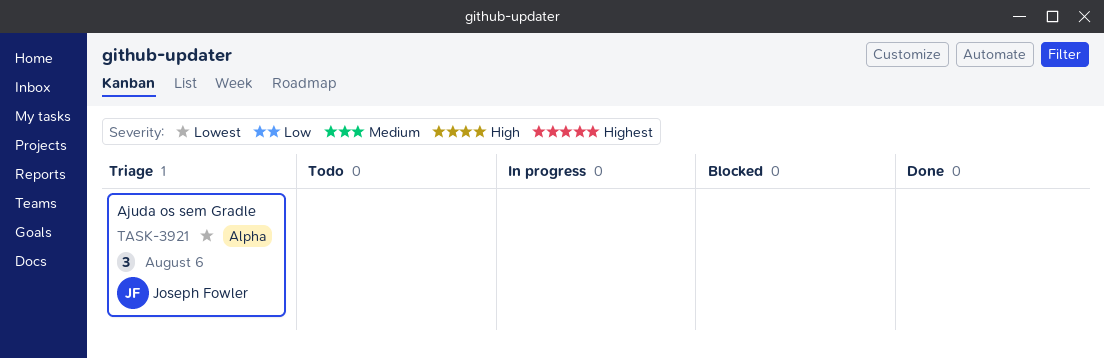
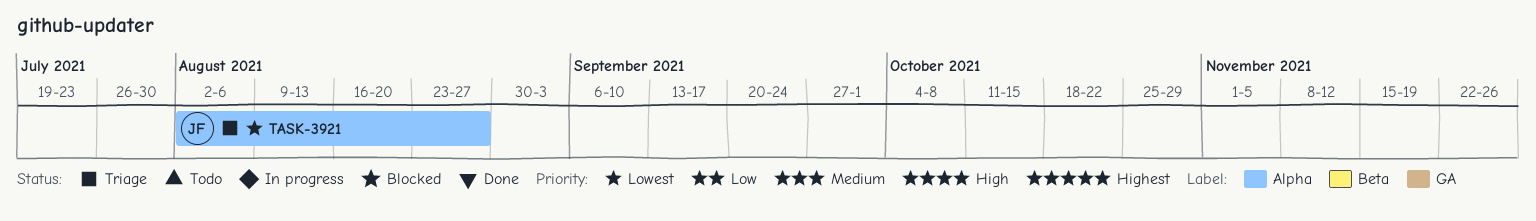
TASK-3921, due: Aug 6 -> Aug 27

